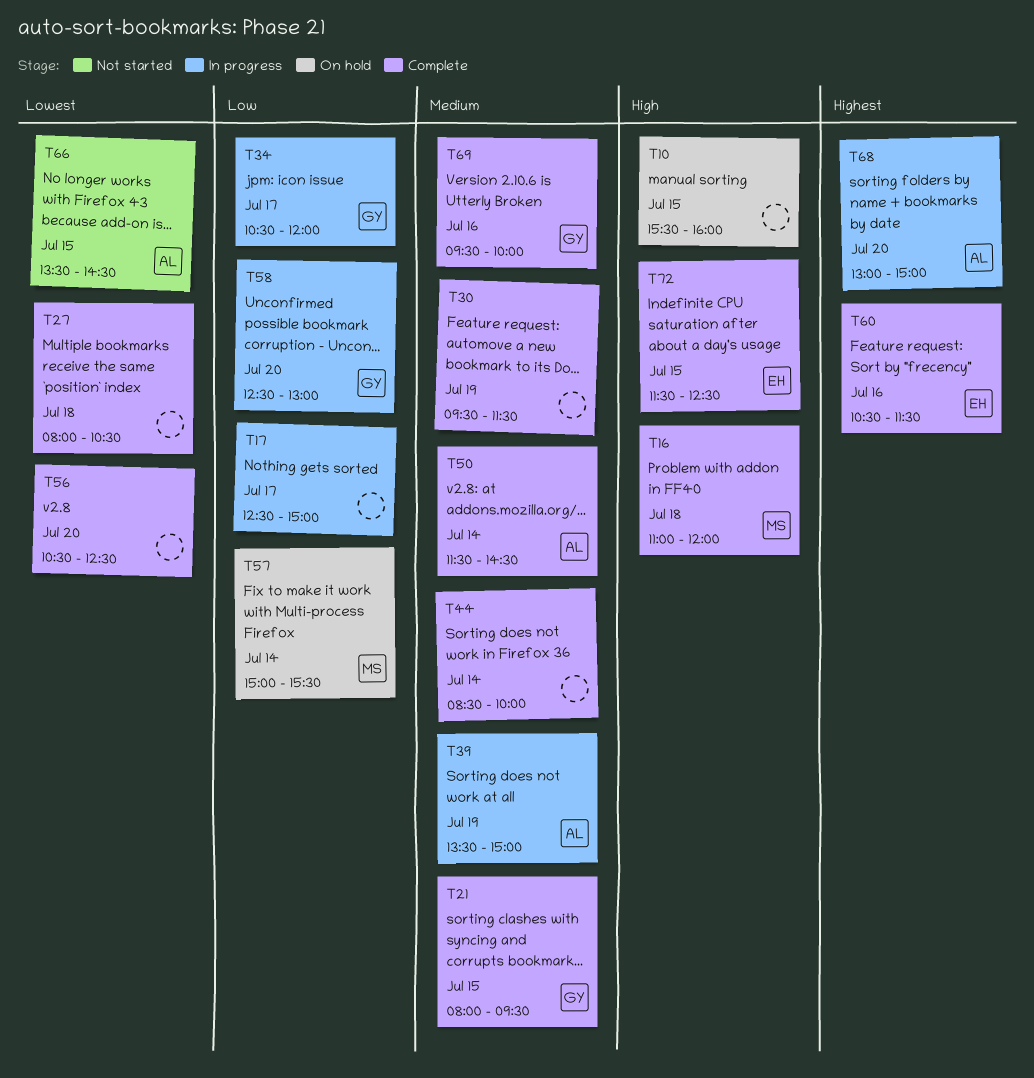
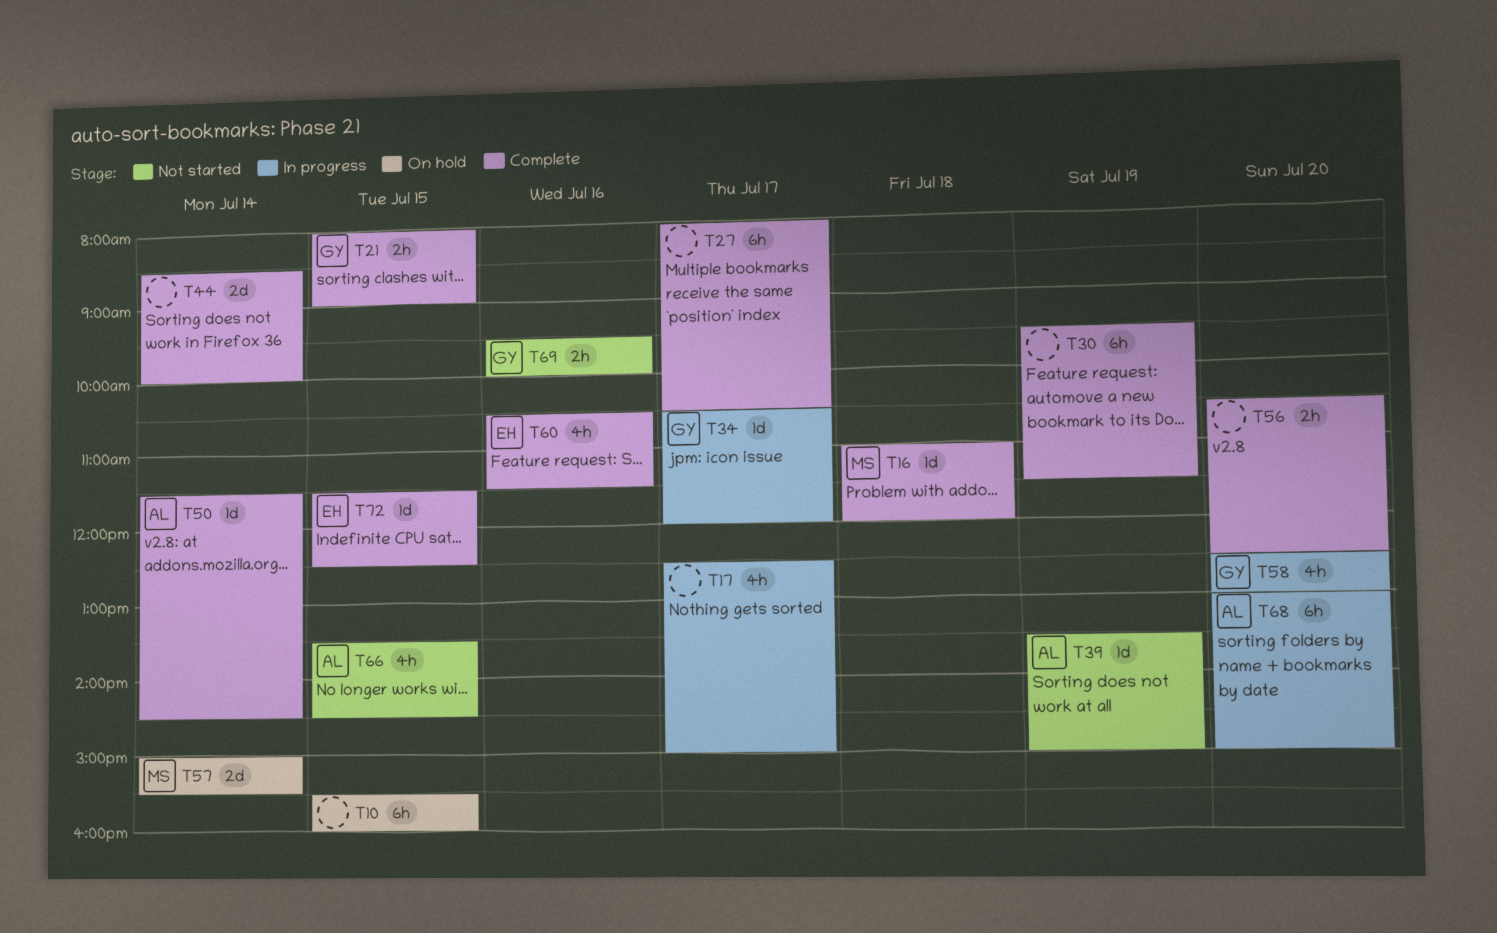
T21, ends: 09:30 -> 09:00
T27, day: Jul 18 -> Jul 17
T39, status: In progress -> Not started
T69, status: Complete -> Not started

